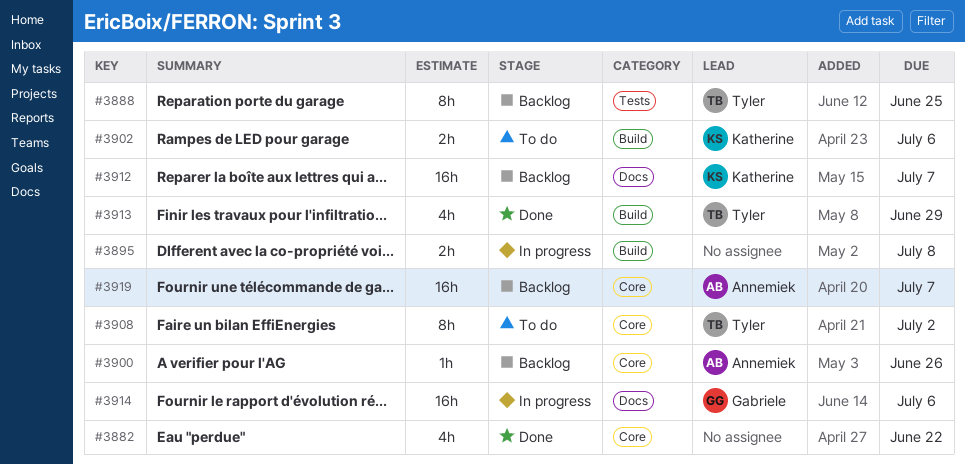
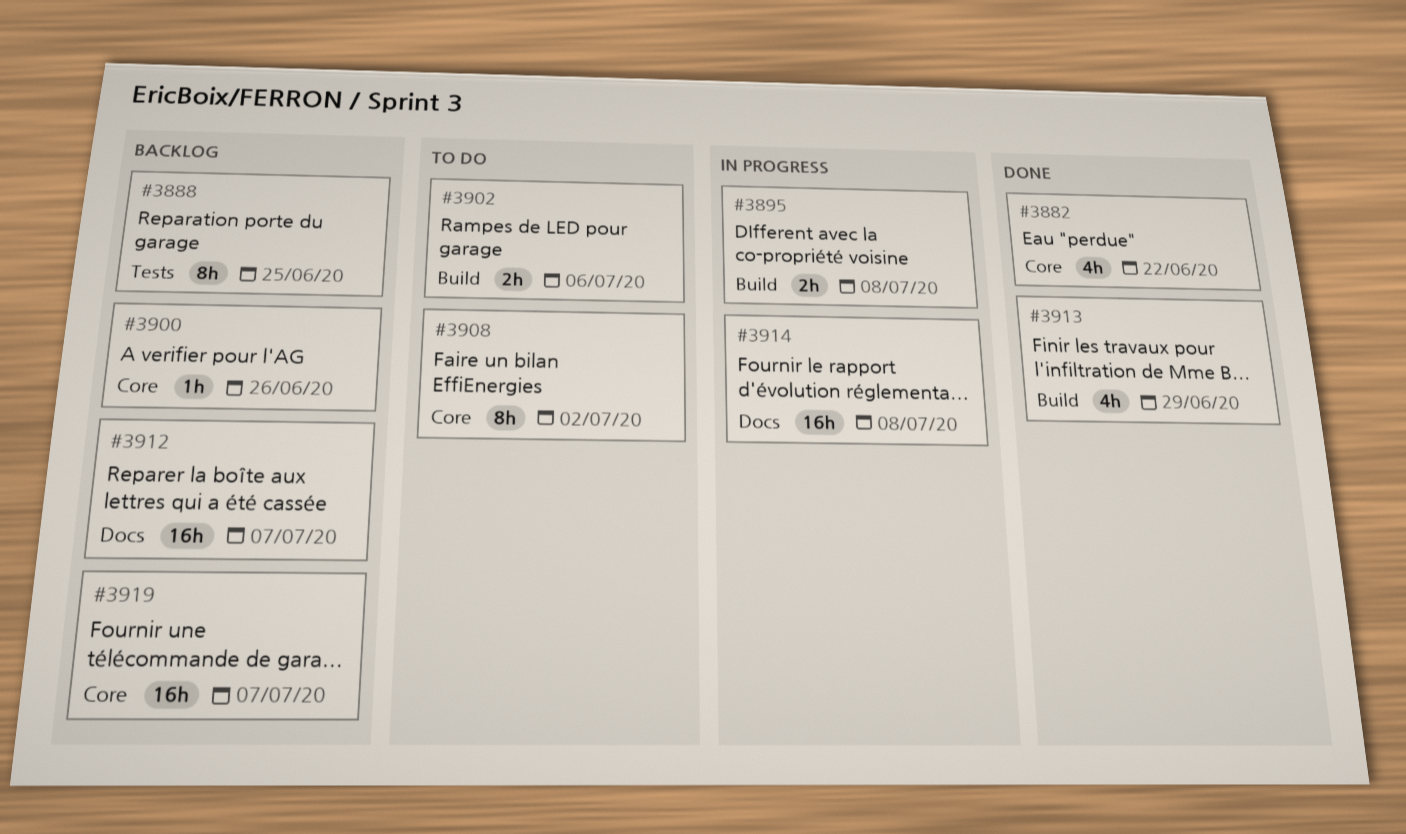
#3914, due: Jul 6 -> Jul 8

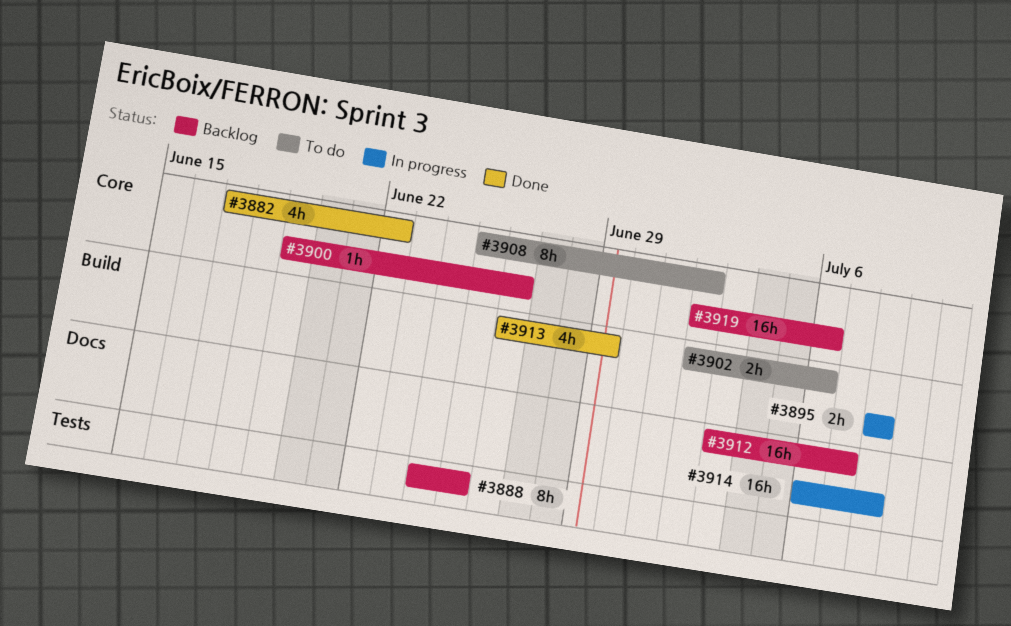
#3919, due: Jul 7 -> Jul 6

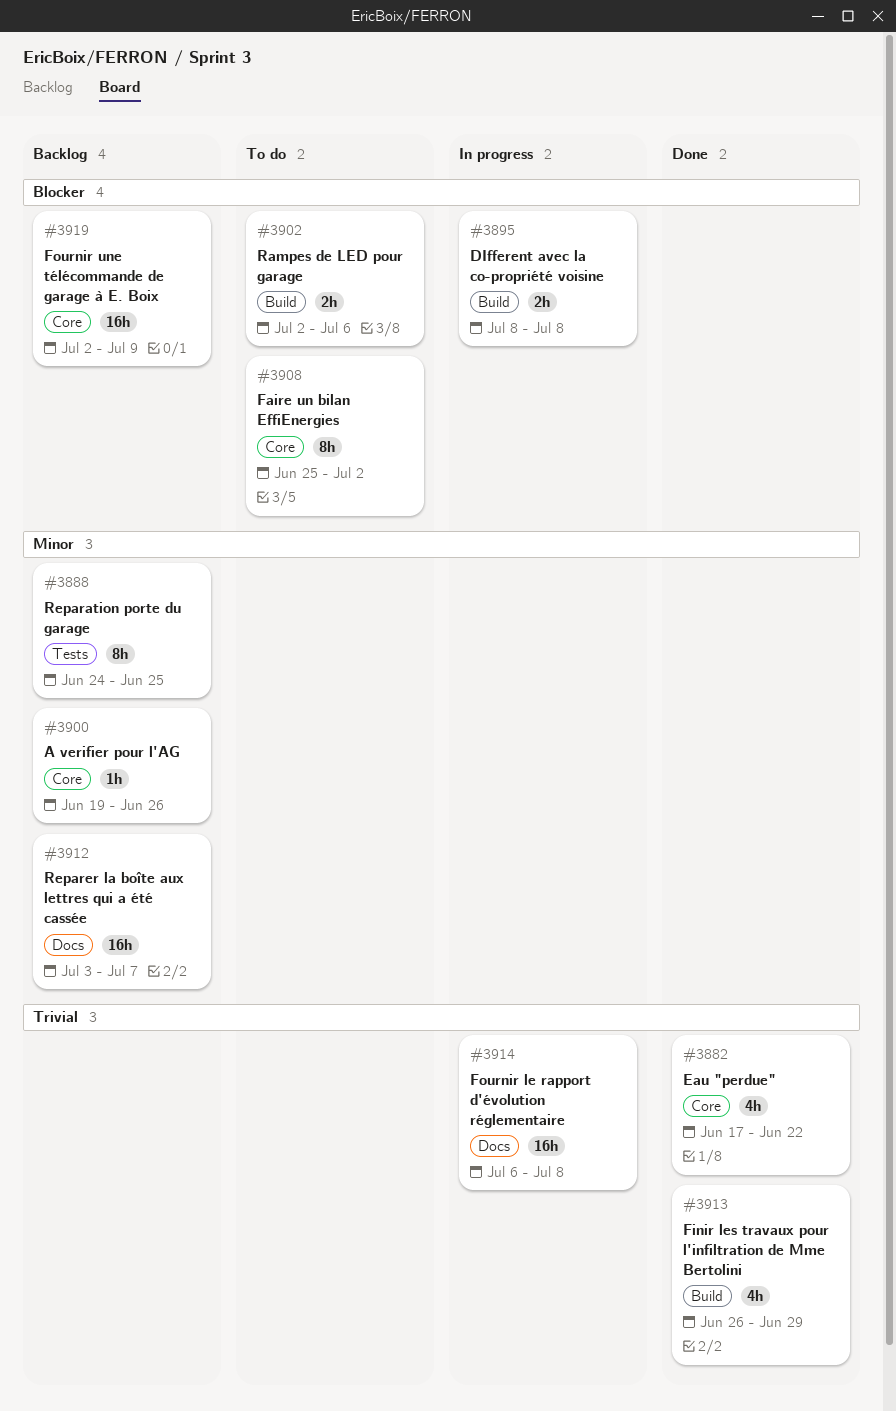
#3919, due: Jul 6 -> Jul 9

